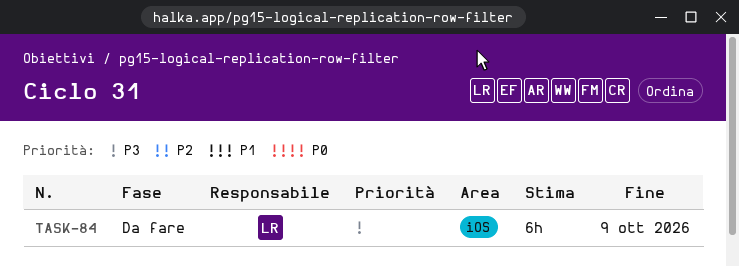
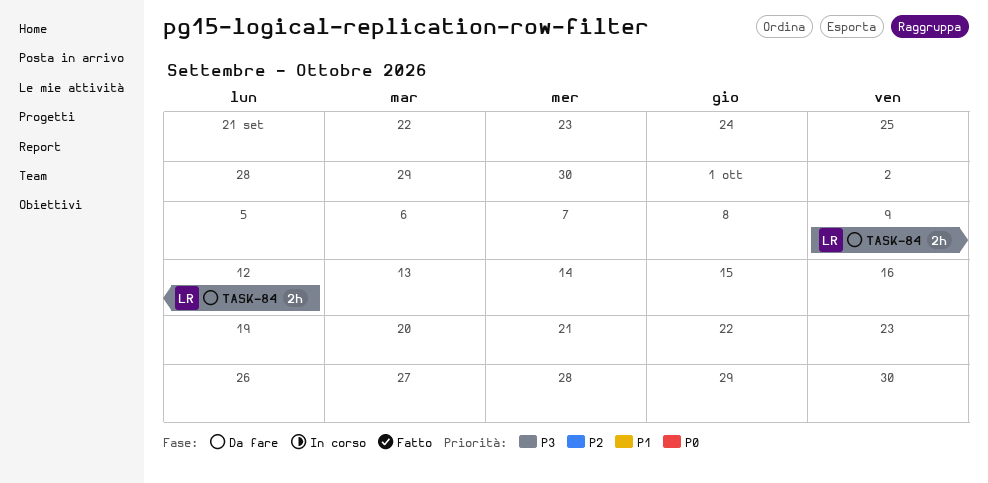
TASK-84, estimate: 6h -> 2h
TASK-84, due: Oct 9 -> Oct 12

